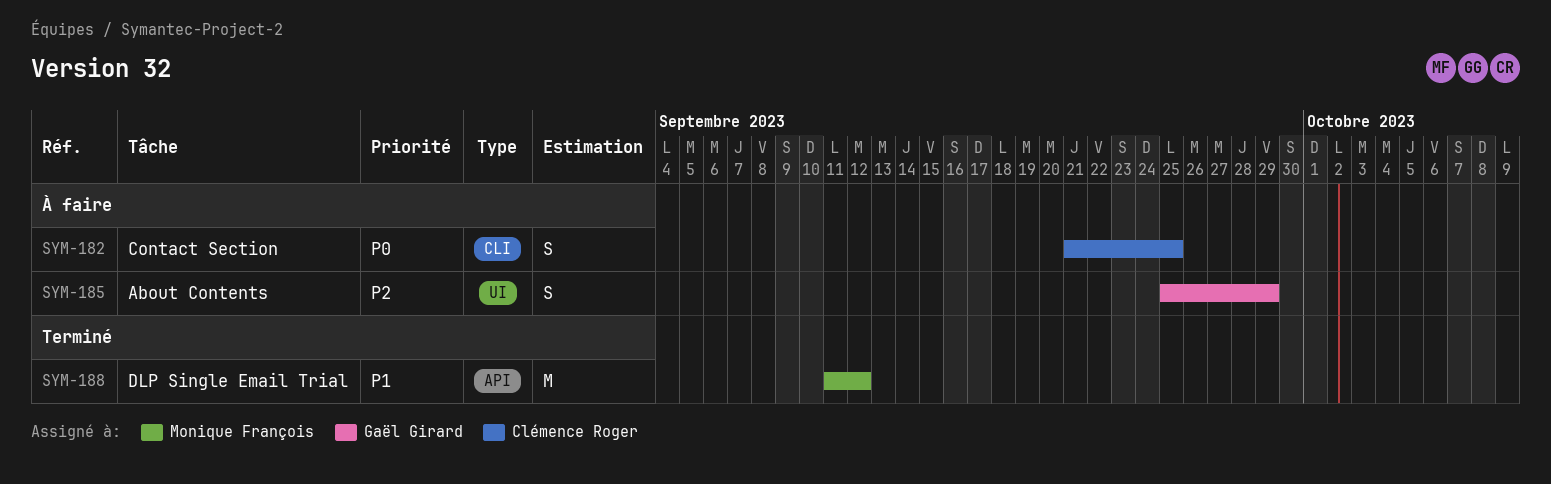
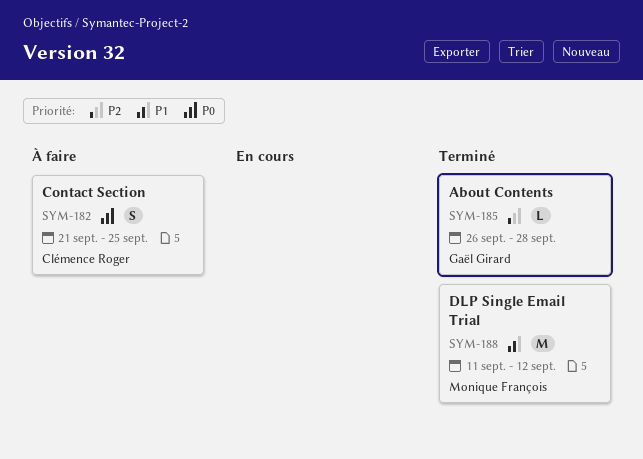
SYM-185, status: À faire -> Terminé
SYM-185, estimate: S -> L
SYM-185, start: Sep 25 -> Sep 26
SYM-185, due: Sep 29 -> Sep 28

